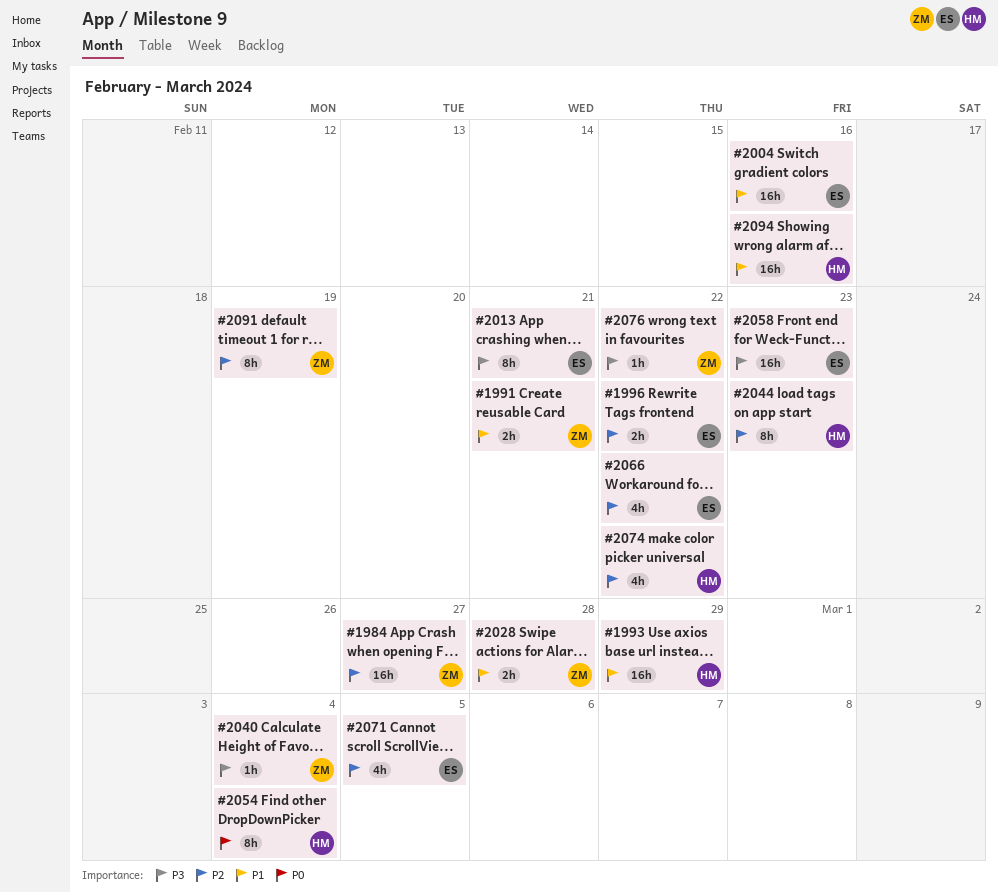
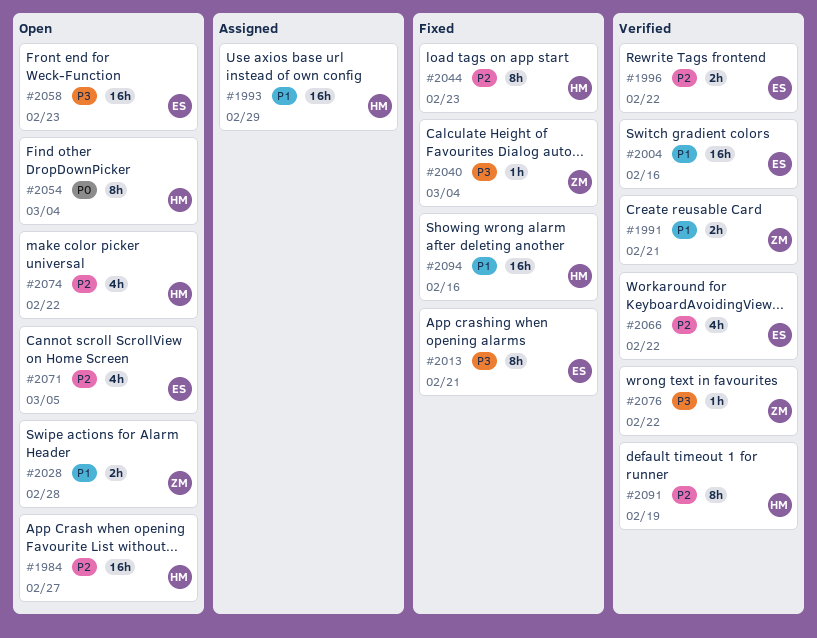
#1984, owner: ZM -> HM
#2091, owner: ZM -> HM

